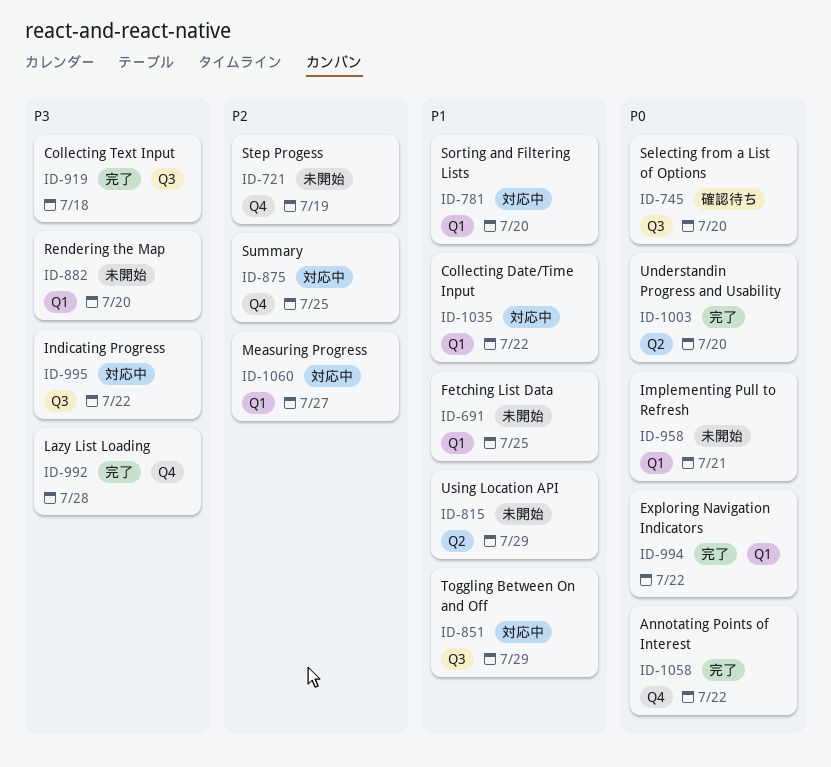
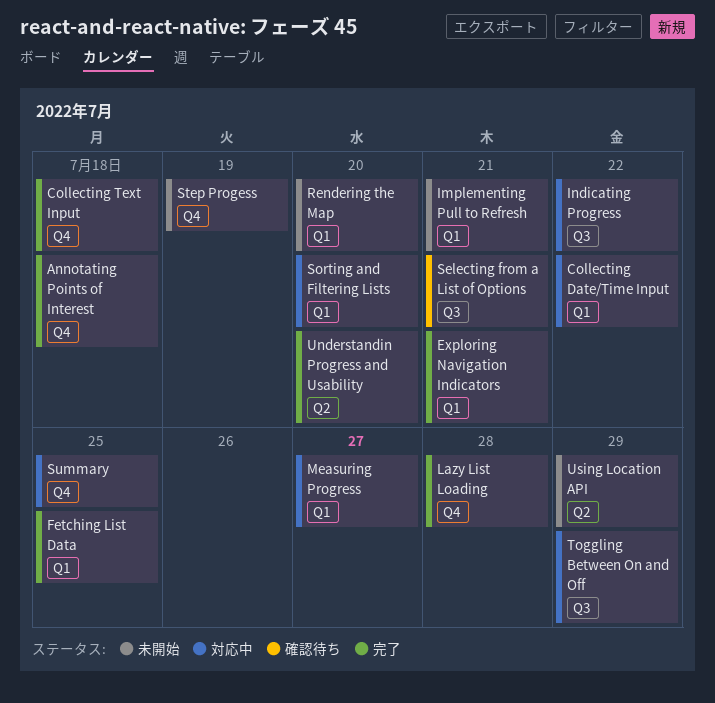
Annotating Points of Interest, due: Jul 22 -> Jul 18
Collecting Text Input, label: Q3 -> Q4
Exploring Navigation Indicators, due: Jul 22 -> Jul 21
Fetching List Data, status: 未開始 -> 完了
Selecting from a List of Options, due: Jul 20 -> Jul 21

